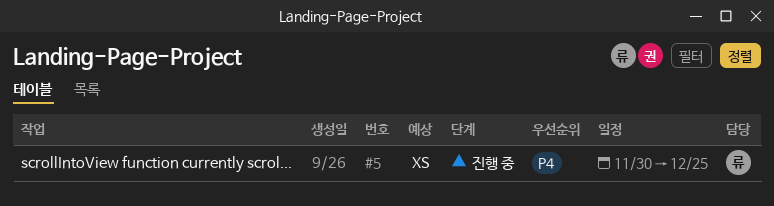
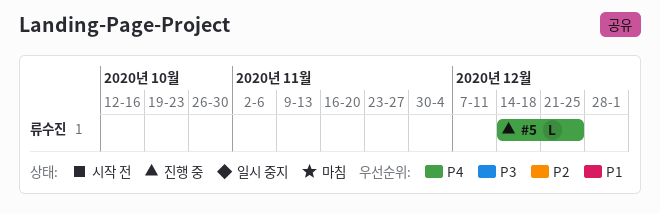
#5, estimate: XS -> L
#5, start: Nov 30 -> Dec 14

